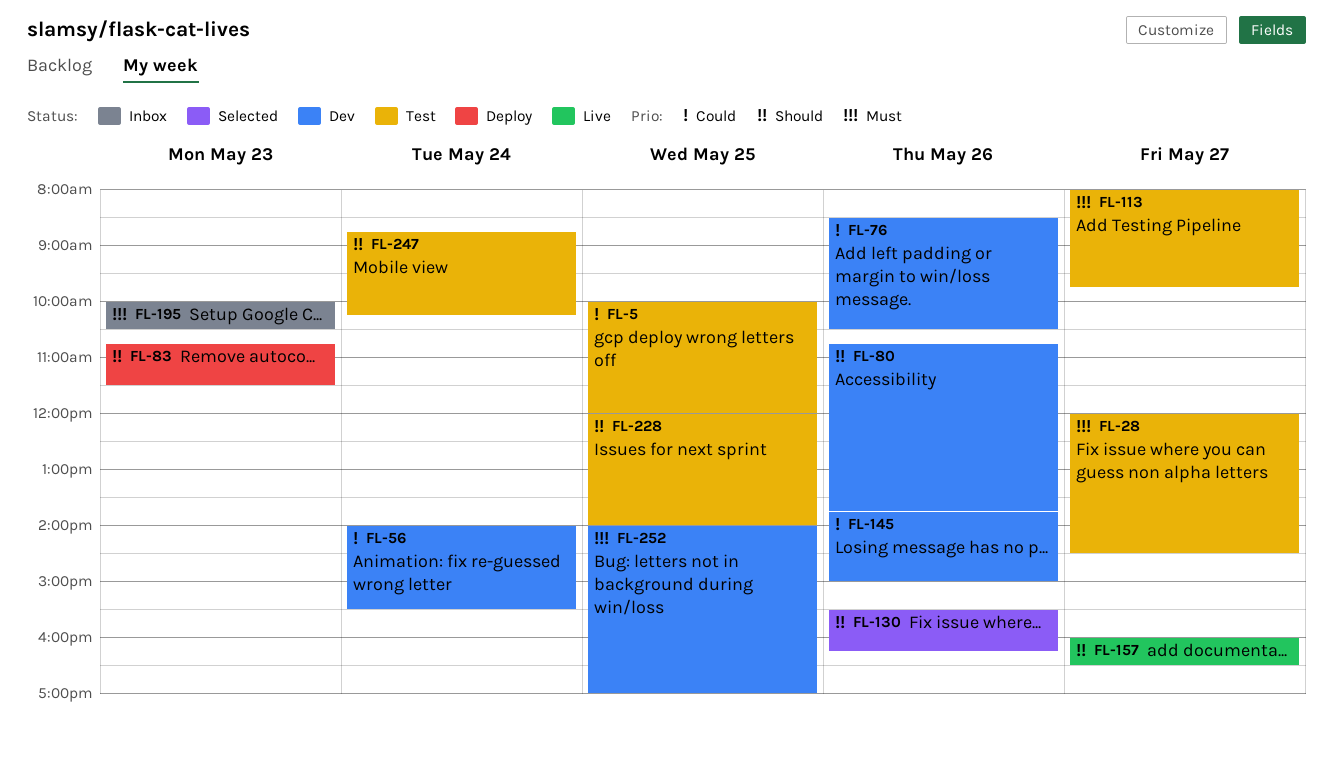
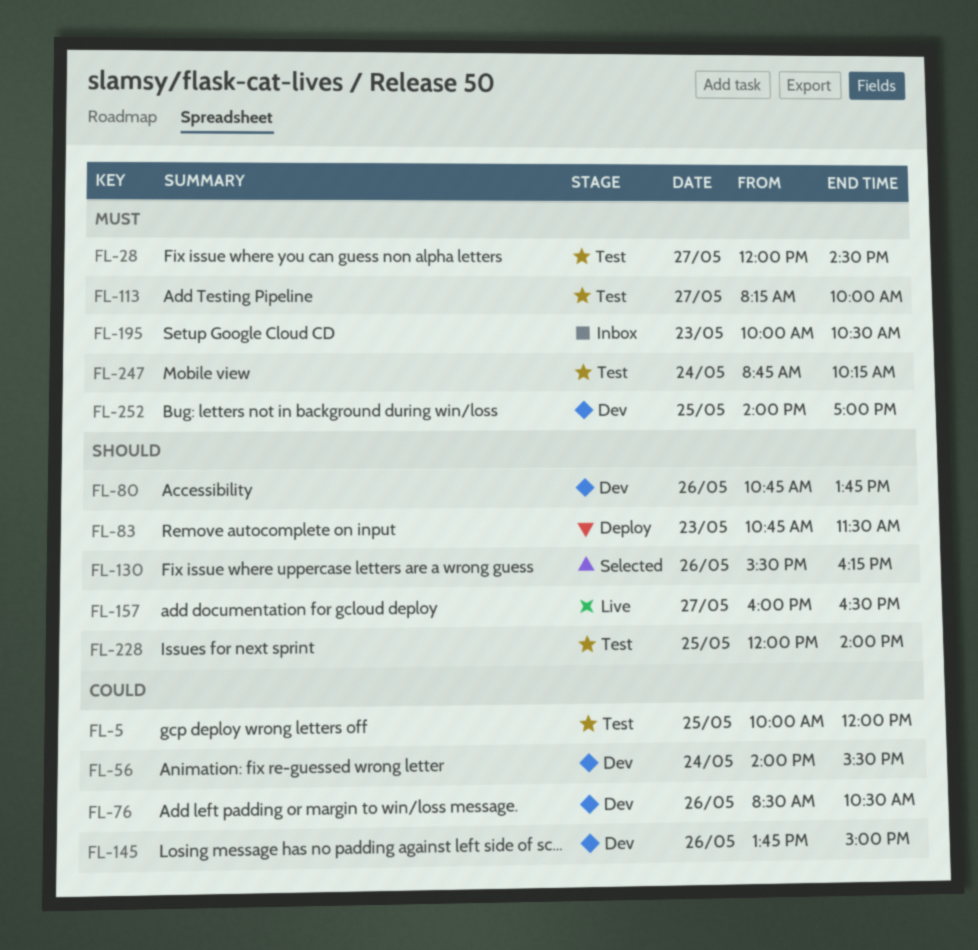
FL-113, begins: 08:00 -> 08:15
FL-113, ends: 09:45 -> 10:00
FL-247, priority: Should -> Must

